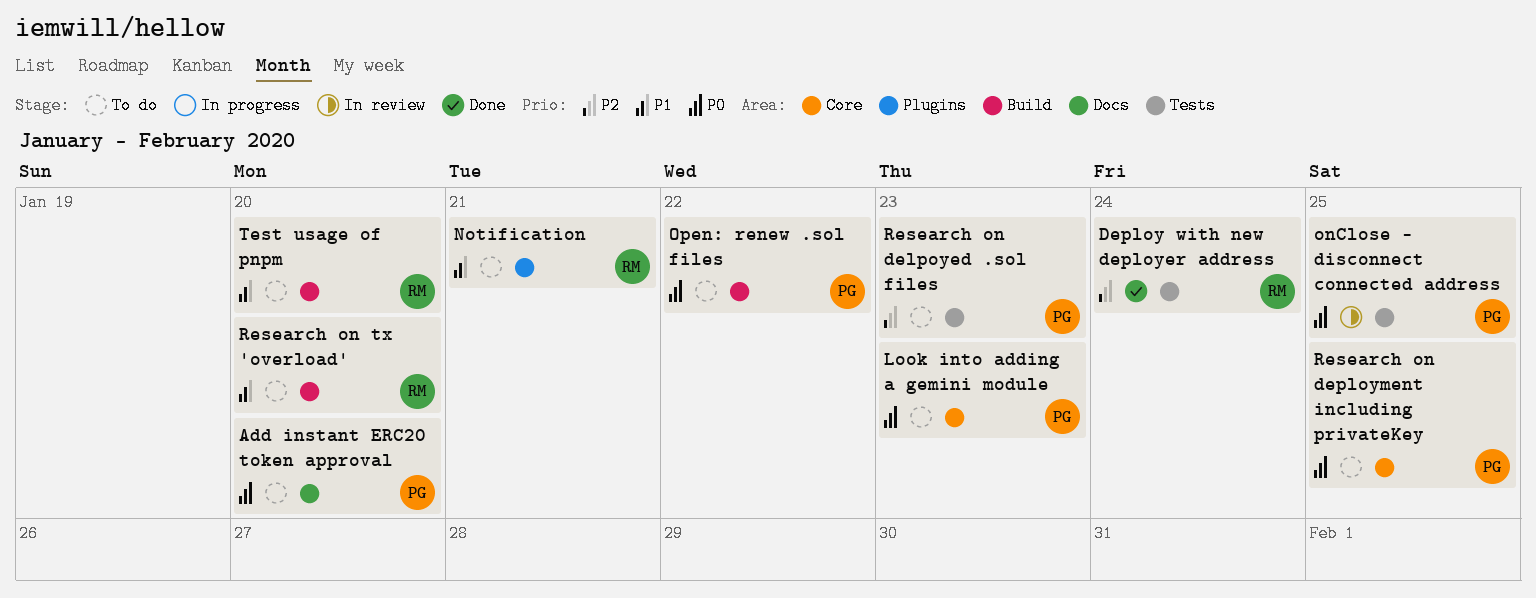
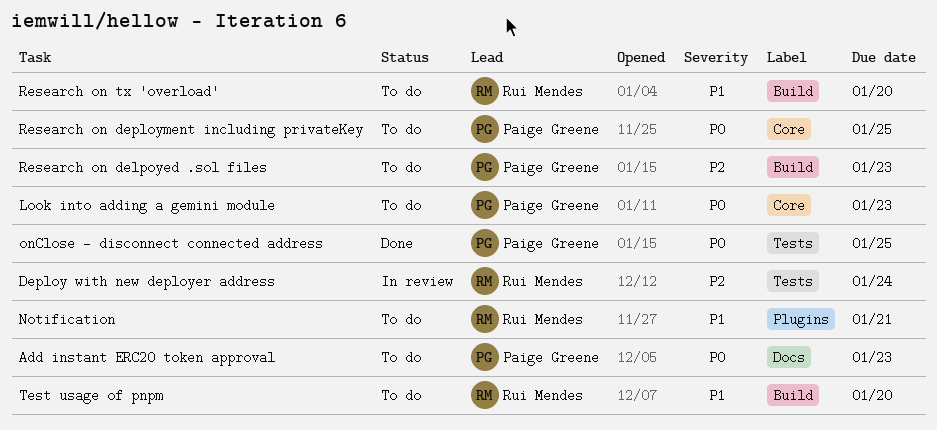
Add instant ERC20 token approval, due: Jan 20 -> Jan 23
Deploy with new deployer address, status: Done -> In review
onClose - disconnect connected address, status: In review -> Done
Open: renew .sol files: present -> none
Research on delpoyed .sol files, label: Tests -> Build

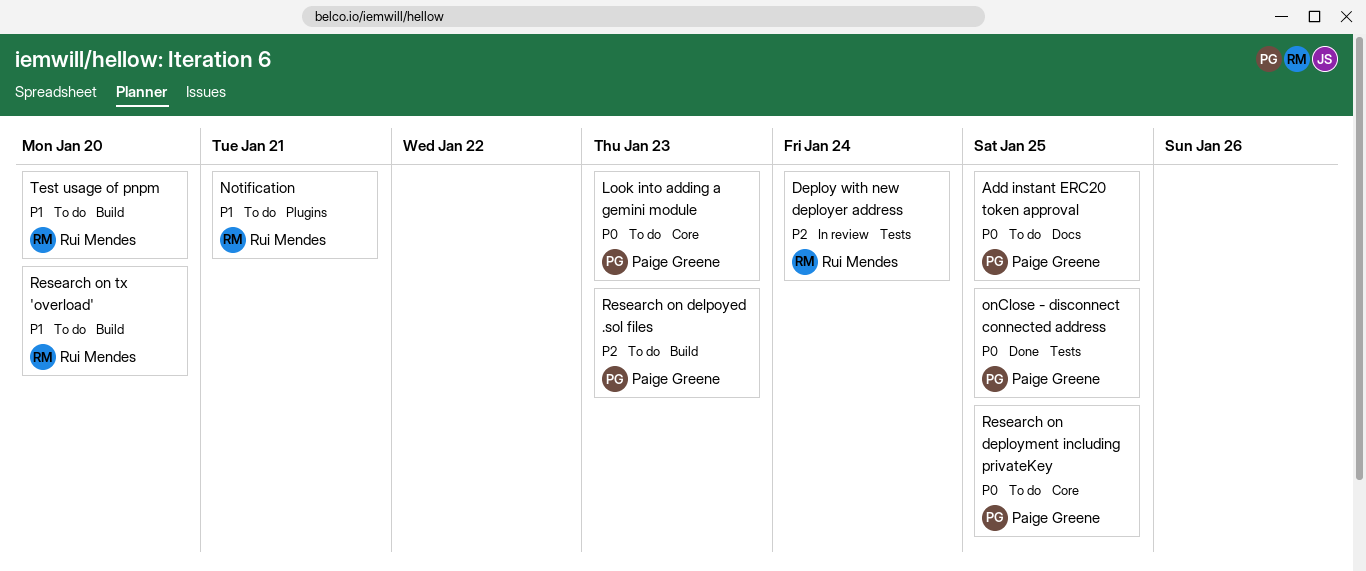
Add instant ERC20 token approval, due: Jan 23 -> Jan 25

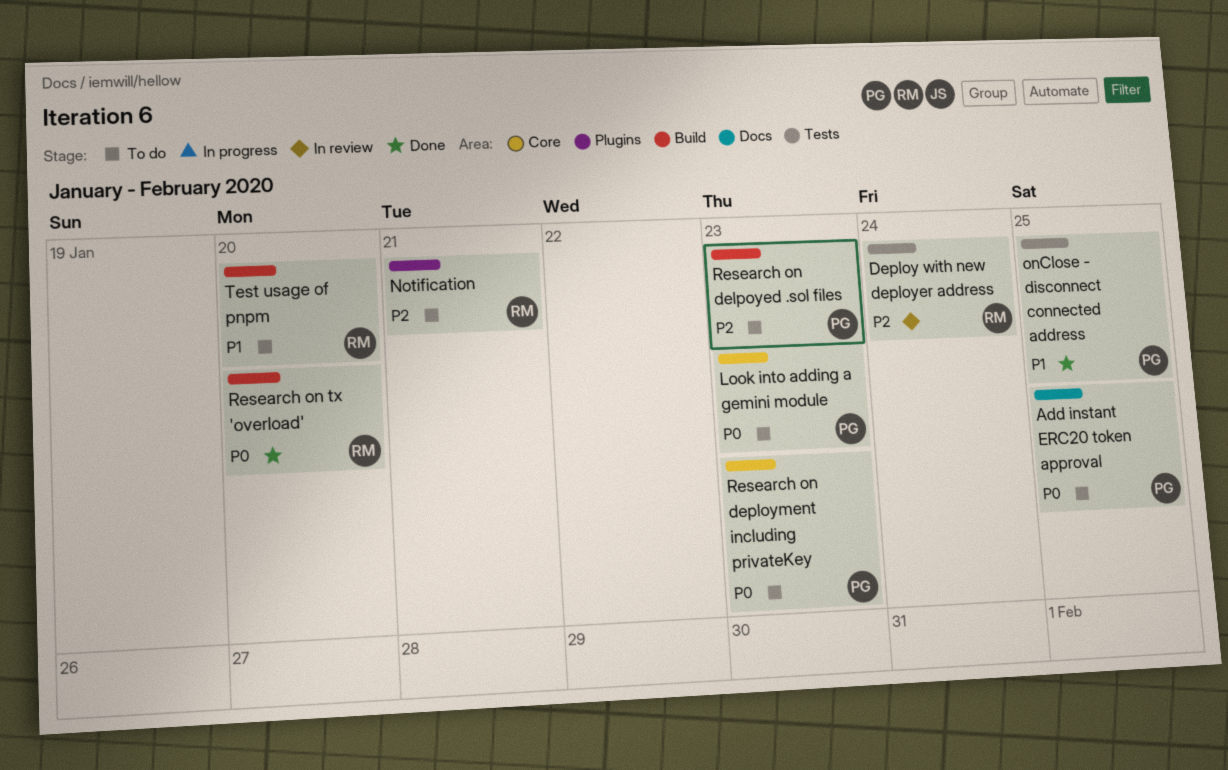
Notification, priority: P1 -> P2
onClose - disconnect connected address, priority: P0 -> P1
Research on deployment including privateKey, due: Jan 25 -> Jan 23
Research on tx 'overload', status: To do -> Done
Research on tx 'overload', priority: P1 -> P0

